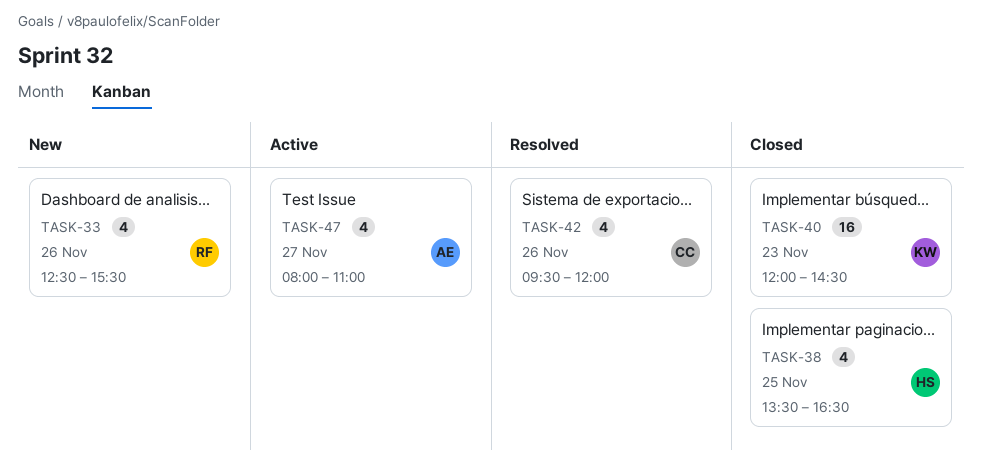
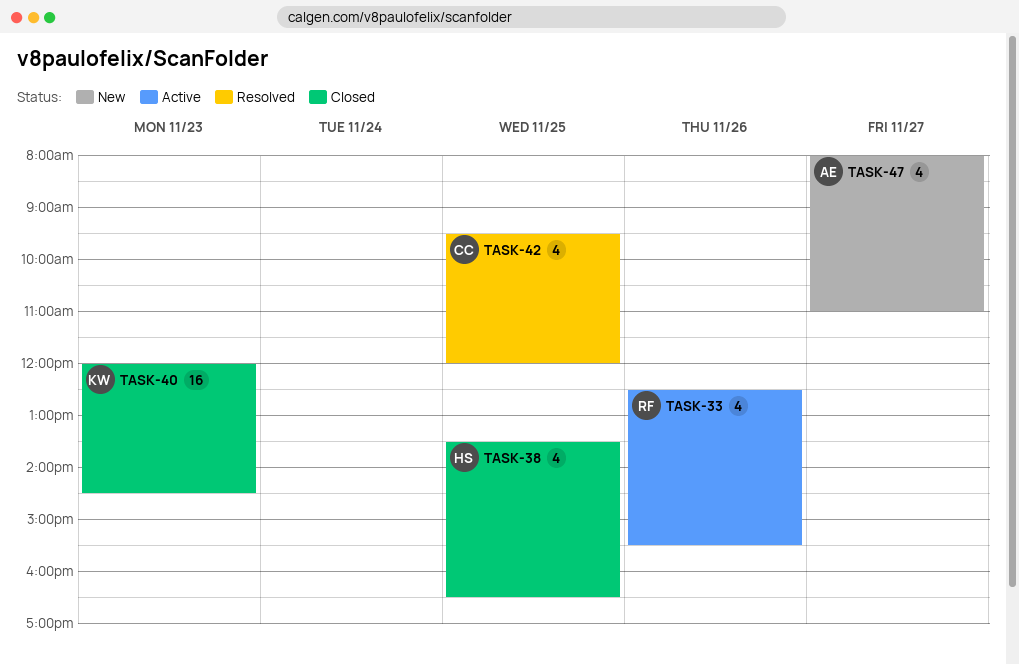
TASK-33, status: New -> Active
TASK-42, day: Nov 26 -> Nov 25
TASK-47, status: Active -> New

